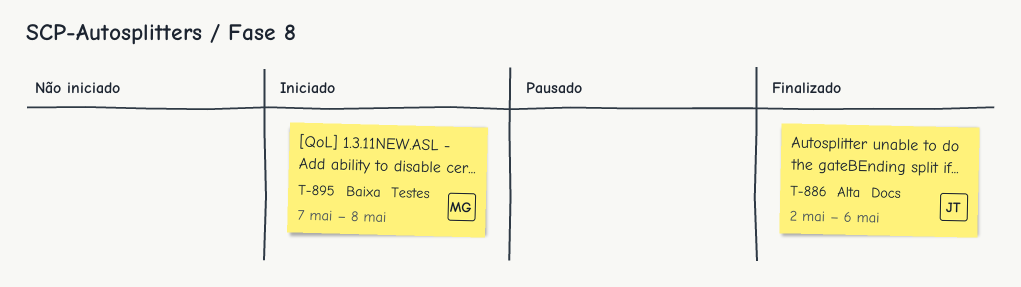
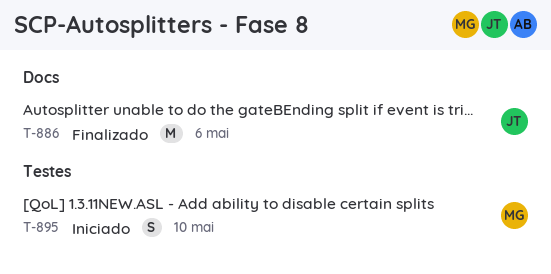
T-895, due: May 8 -> May 10

